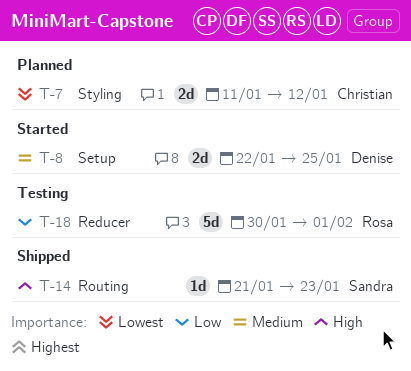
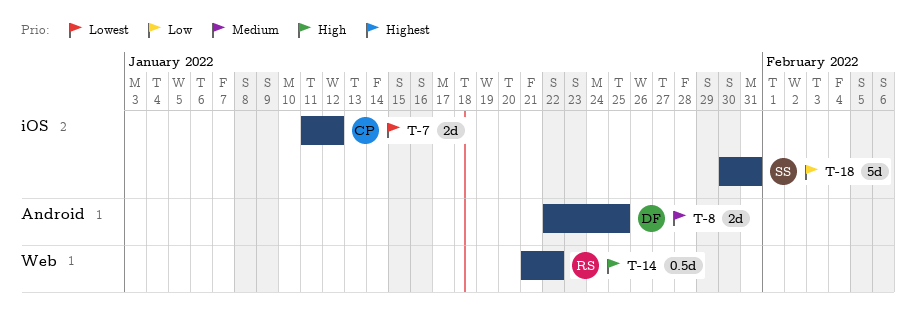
T-14, owner: Sandra -> Rosa
T-14, estimate: 1d -> 0.5d
T-14, due: Jan 23 -> Jan 22
T-18, owner: Rosa -> Sandra
T-18, due: Feb 1 -> Jan 31

